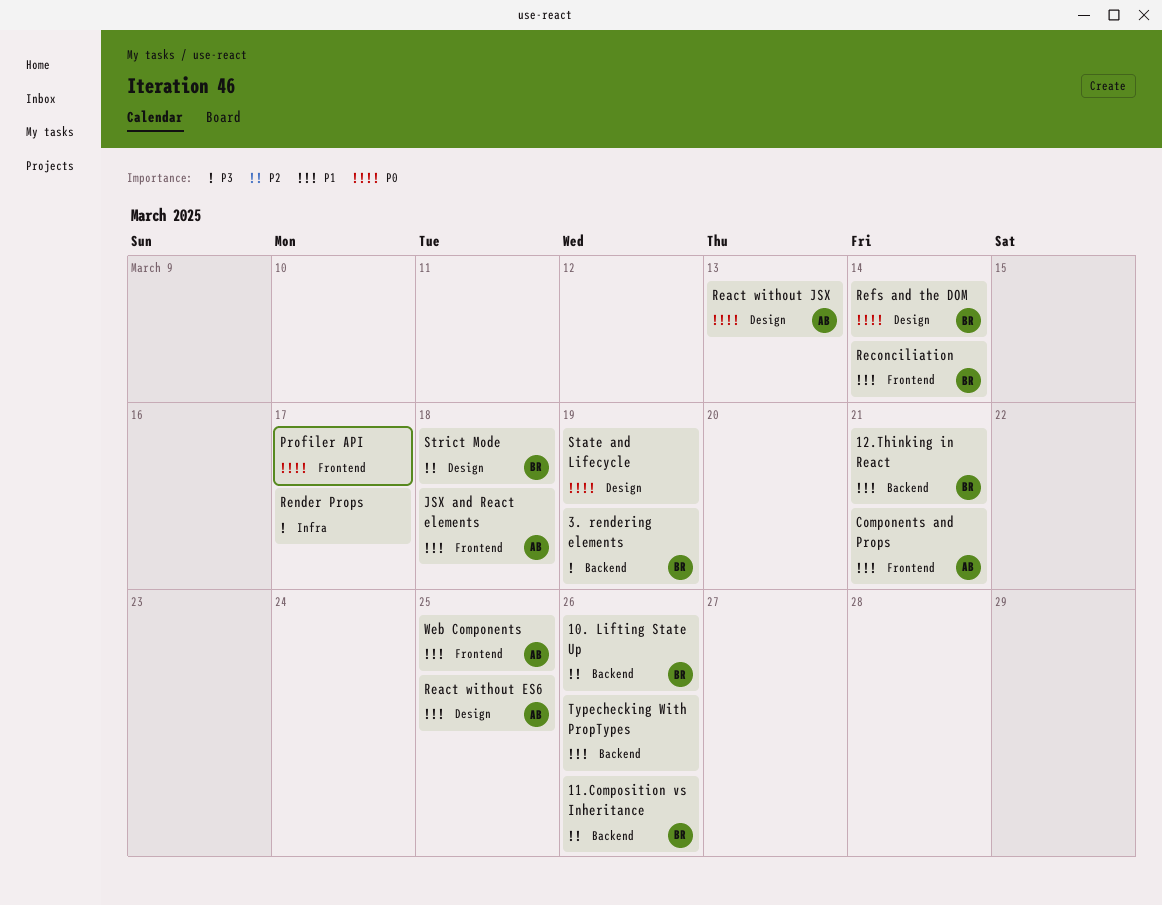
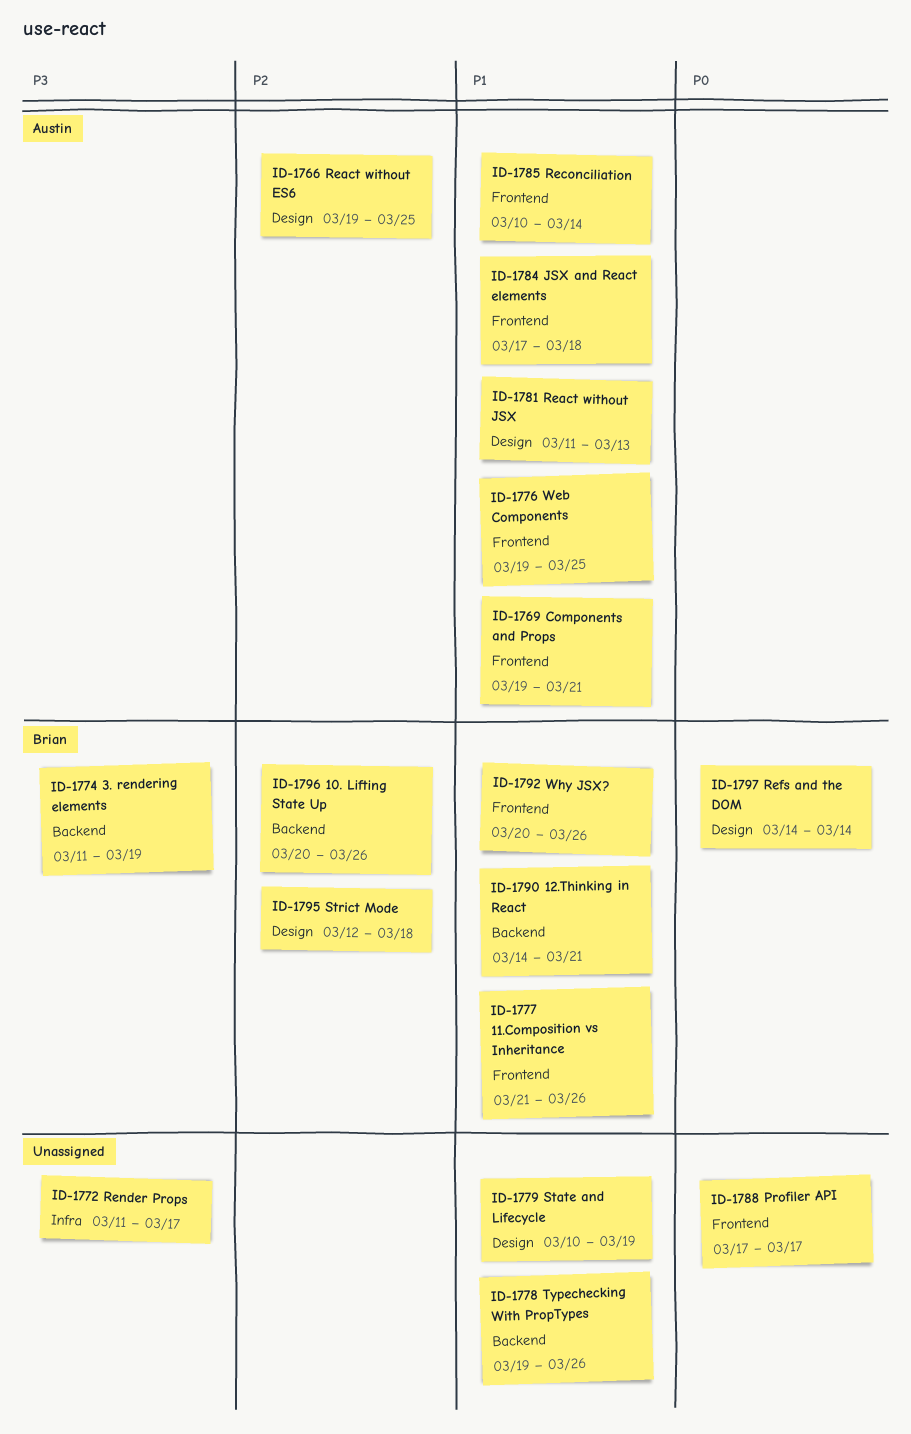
11.Composition vs Inheritance, priority: P2 -> P1
11.Composition vs Inheritance, label: Backend -> Frontend
React without ES6, priority: P1 -> P2
React without JSX, priority: P0 -> P1
Reconciliation, owner: Brian -> Austin
State and Lifecycle, priority: P0 -> P1
Why JSX?: none -> present

